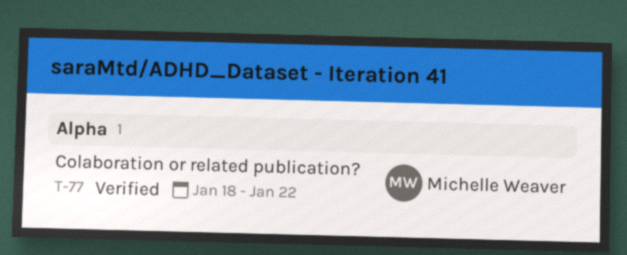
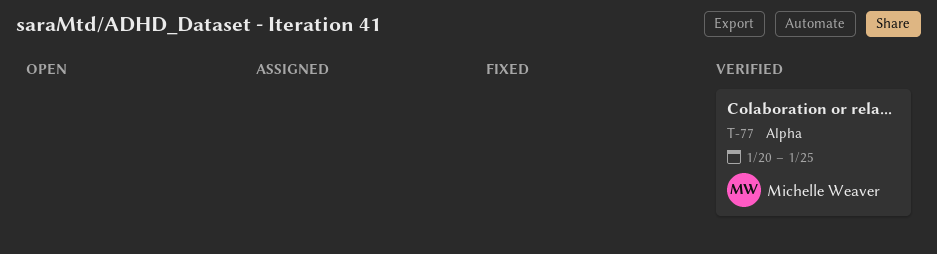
T-77, start: Jan 18 -> Jan 20
T-77, due: Jan 22 -> Jan 25

